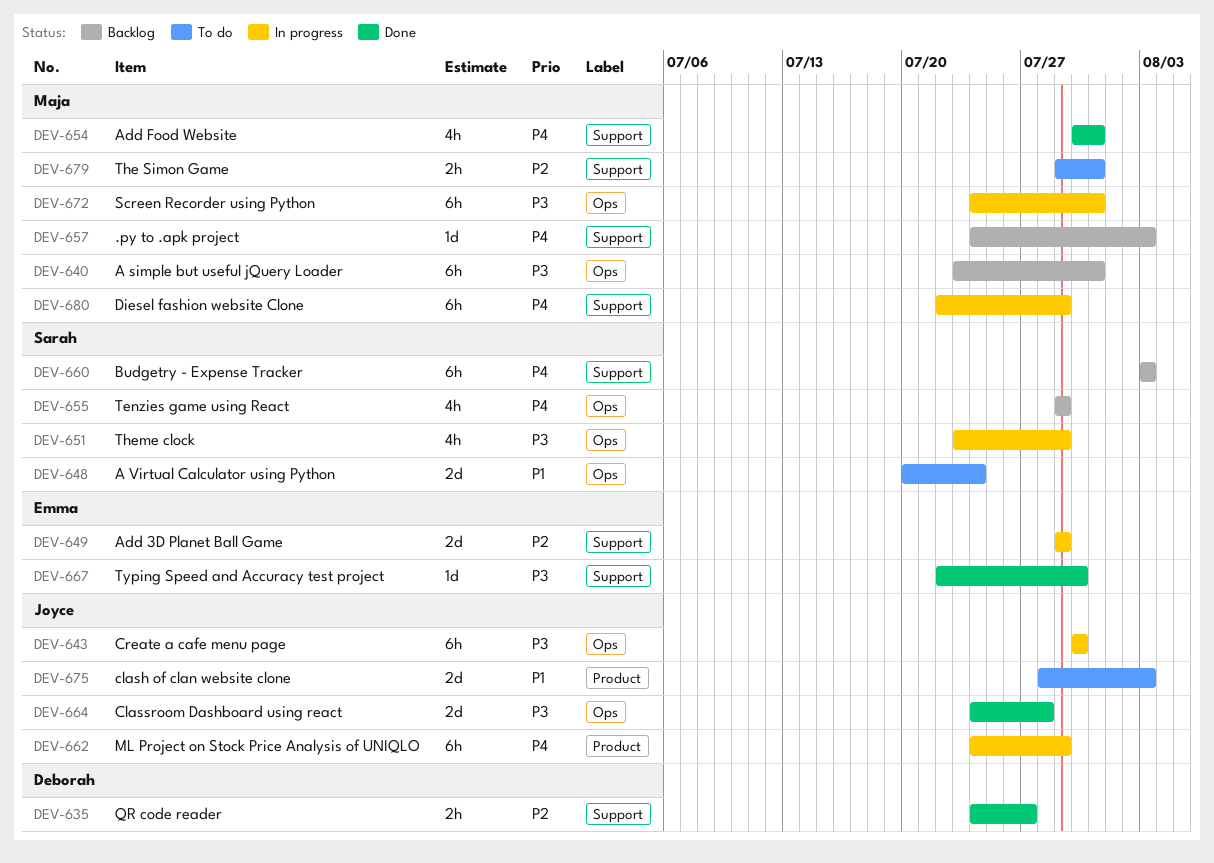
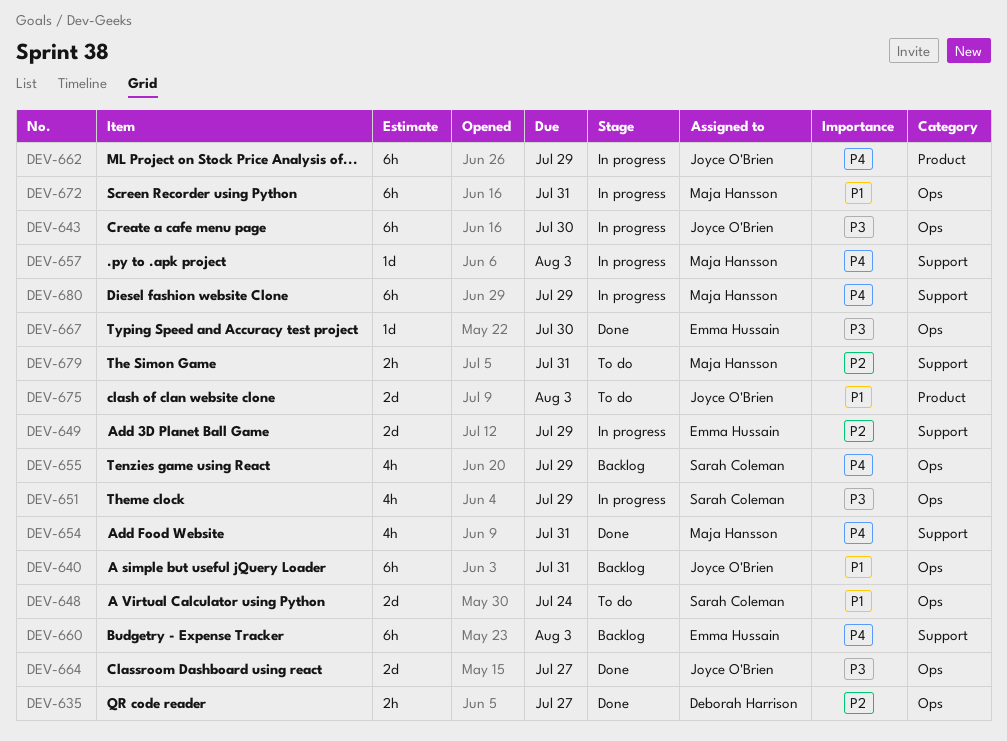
DEV-635, label: Support -> Ops
DEV-640, owner: Maja Hansson -> Joyce O'Brien
DEV-640, priority: P3 -> P1
DEV-657, status: Backlog -> In progress
DEV-660, owner: Sarah Coleman -> Emma Hussain
DEV-664, due: Jul 28 -> Jul 27
DEV-667, label: Support -> Ops
DEV-672, priority: P3 -> P1

